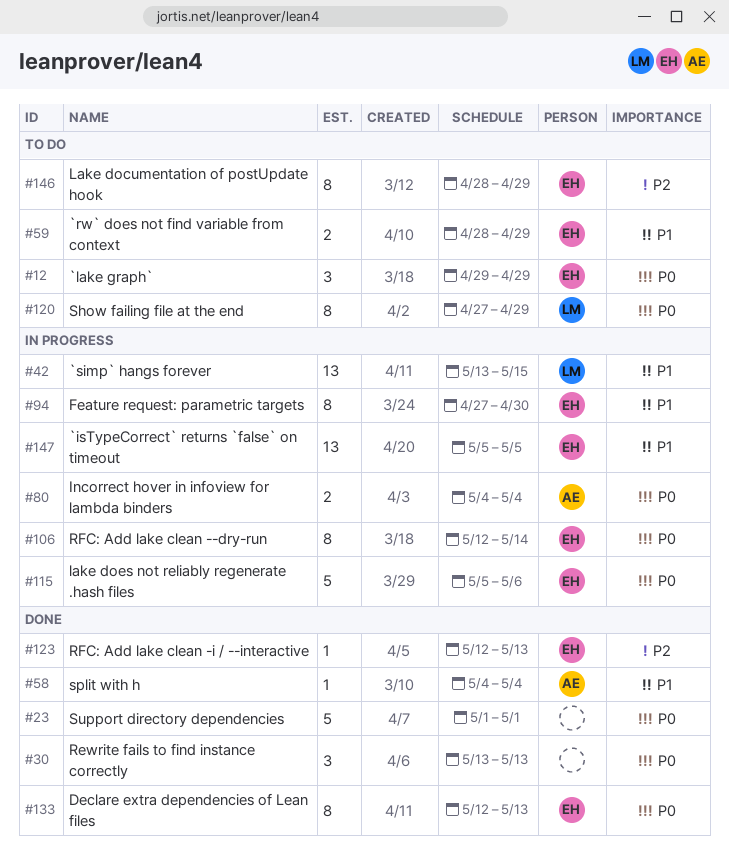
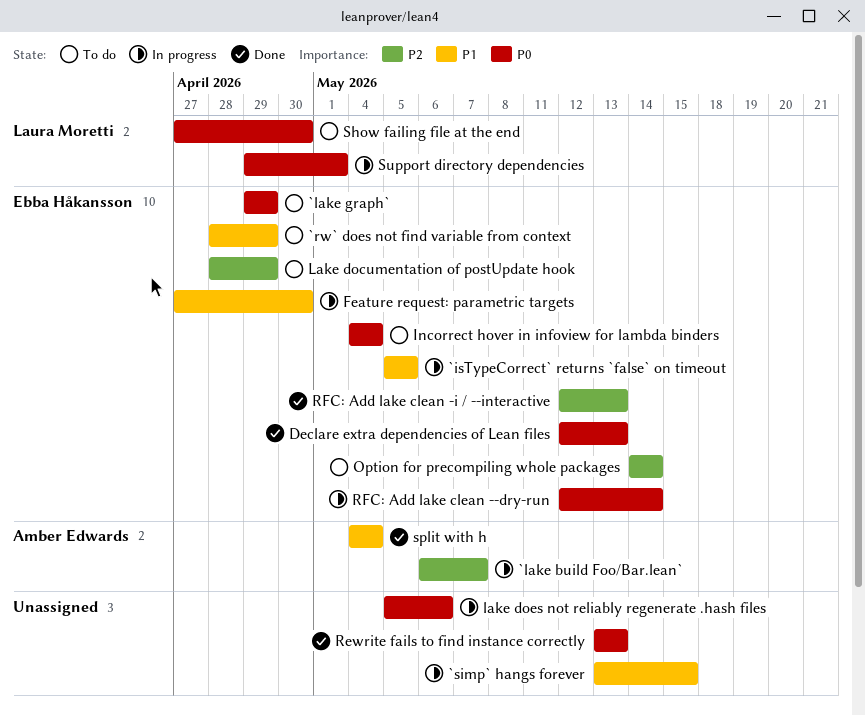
`lake build Foo/Bar.lean`: none -> present
`simp` hangs forever, owner: Laura Moretti -> none
Incorrect hover in infoview for lambda binders, status: In progress -> To do
Incorrect hover in infoview for lambda binders, owner: Amber Edwards -> Ebba Håkansson
lake does not reliably regenerate .hash files, owner: Ebba Håkansson -> none
Option for precompiling whole packages: none -> present
Show failing file at the end, due: Apr 29 -> Apr 30
Support directory dependencies, status: Done -> In progress
Support directory dependencies, owner: none -> Laura Moretti
Support directory dependencies, start: May 1 -> Apr 29

